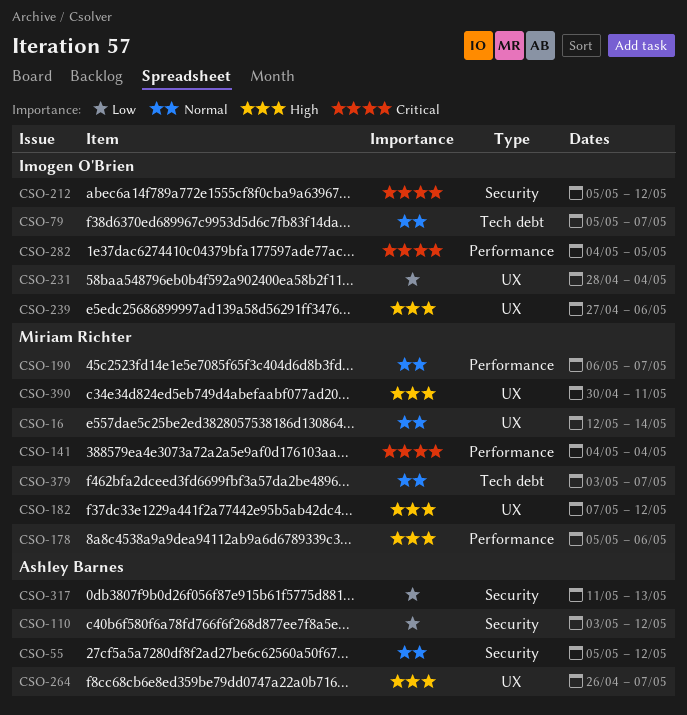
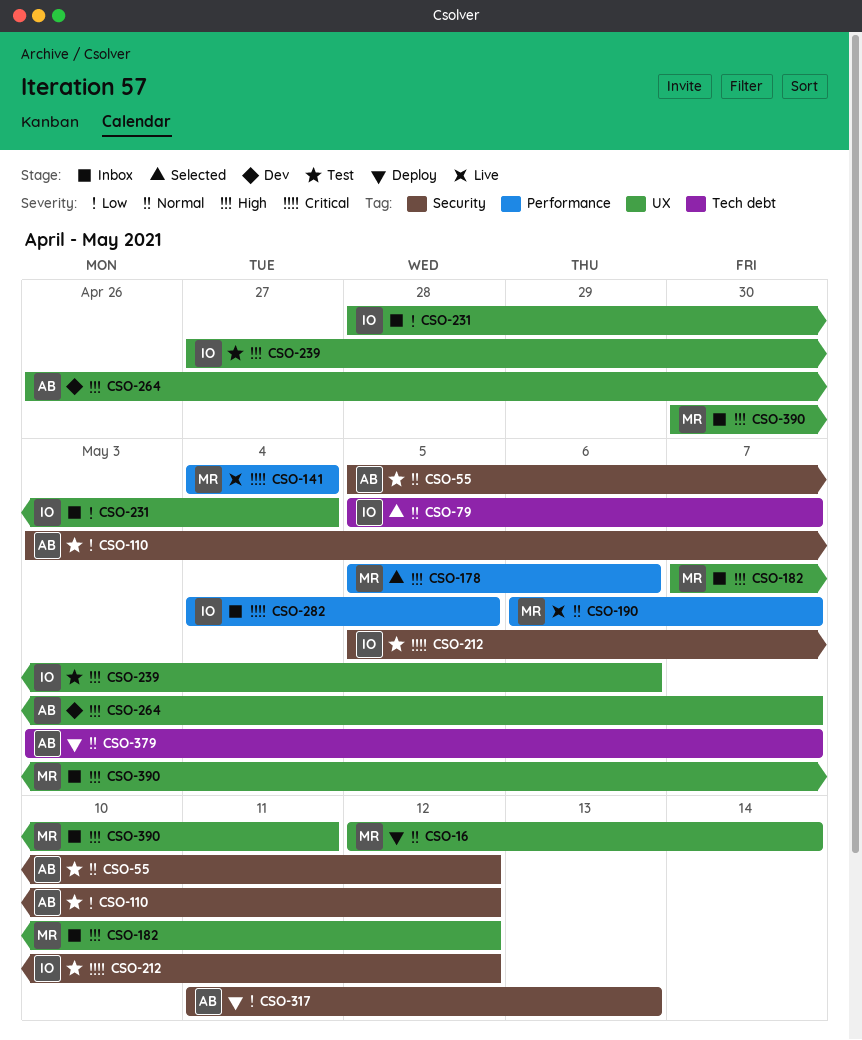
CSO-379, owner: Miriam Richter -> Ashley Barnes

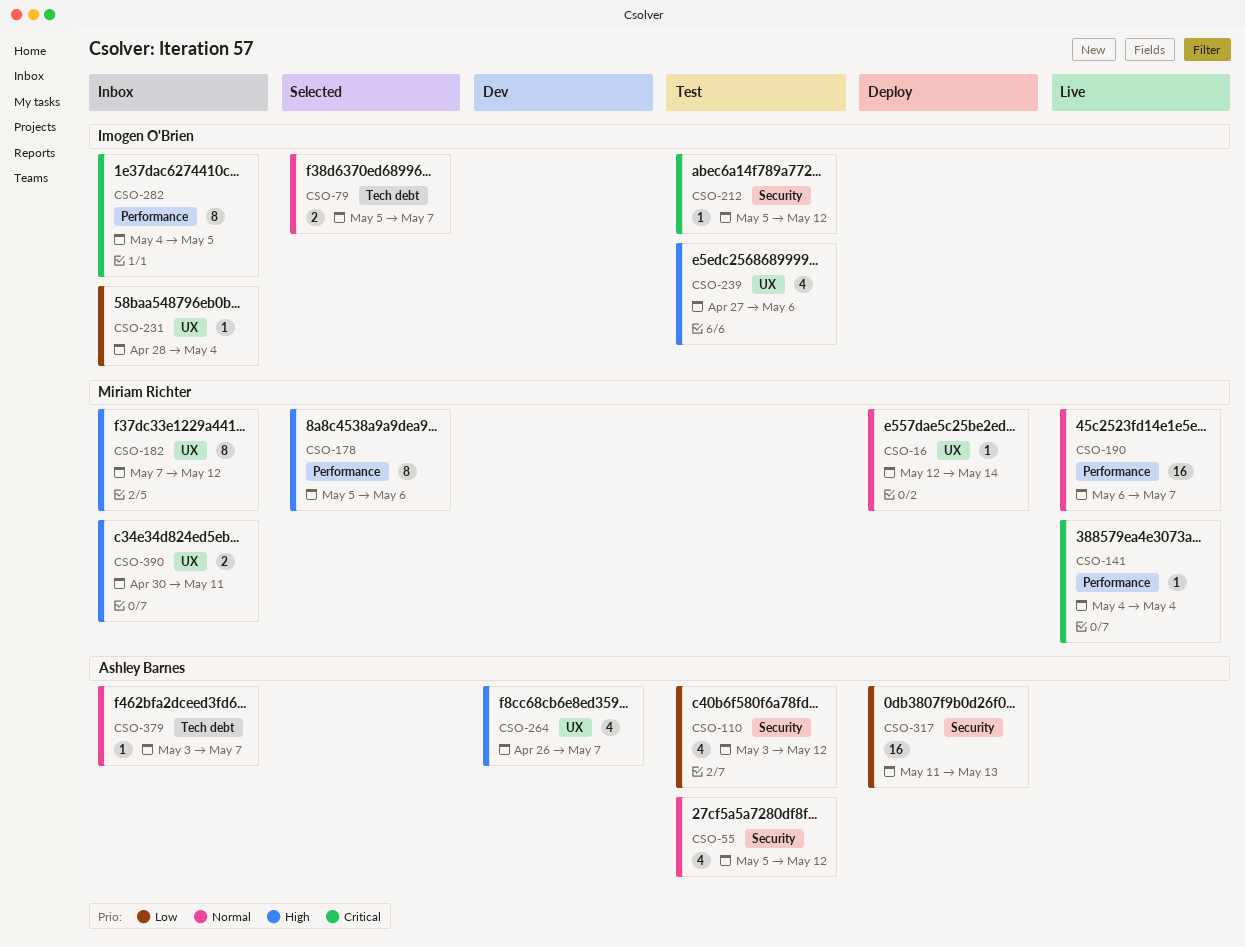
CSO-379, status: Deploy -> Inbox

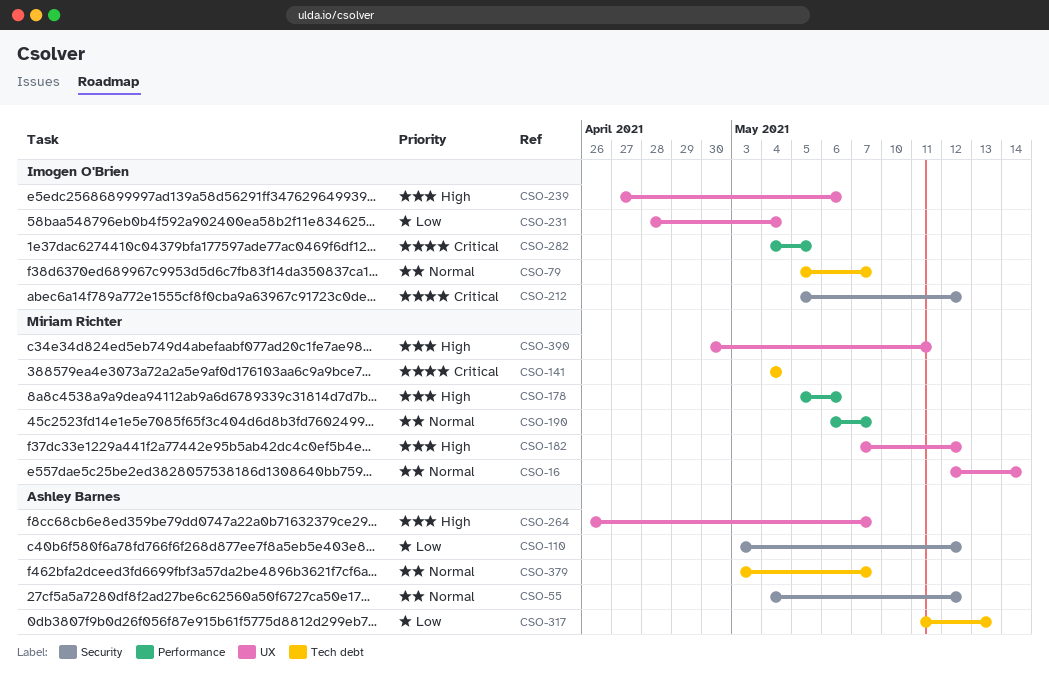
CSO-55, start: May 5 -> May 4
CSO-141, label: Performance -> Tech debt
CSO-317, label: Security -> Tech debt

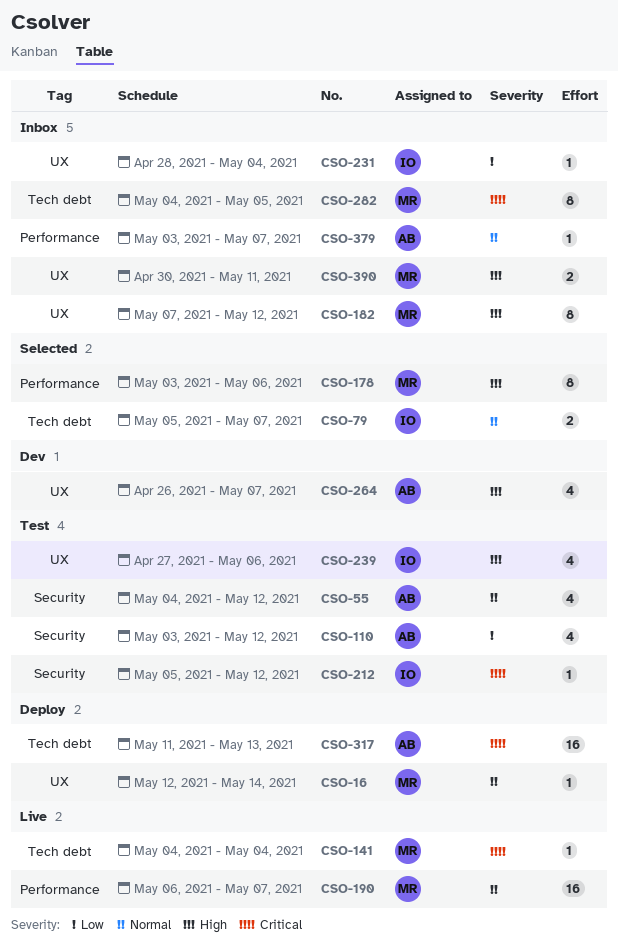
CSO-178, start: May 5 -> May 3
CSO-282, owner: Imogen O'Brien -> Miriam Richter
CSO-282, label: Performance -> Tech debt
CSO-317, priority: Low -> Critical
CSO-379, label: Tech debt -> Performance

